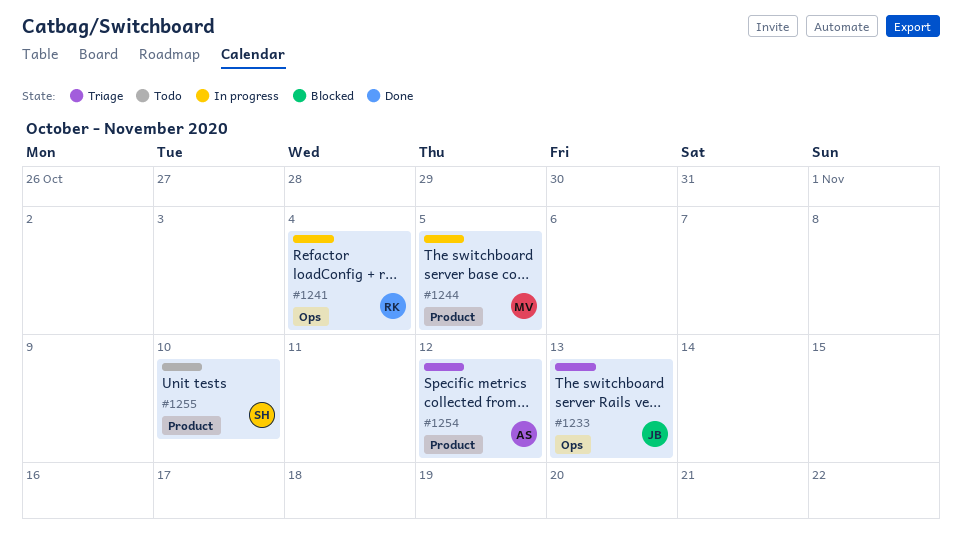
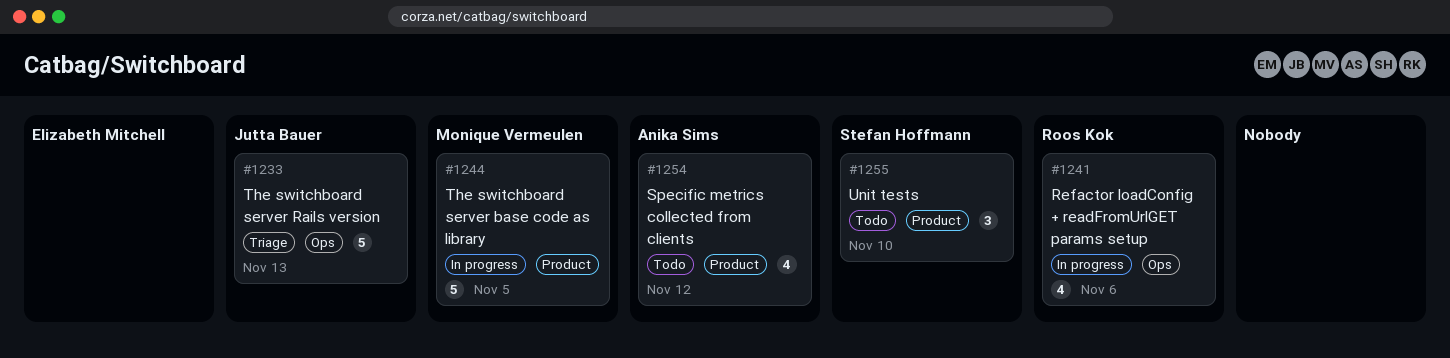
#1241, due: Nov 4 -> Nov 6
#1254, status: Triage -> Todo

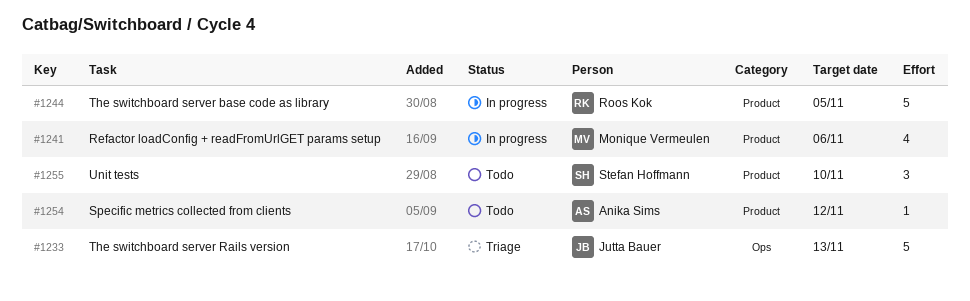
#1241, owner: Roos Kok -> Monique Vermeulen
#1241, label: Ops -> Product
#1244, owner: Monique Vermeulen -> Roos Kok
#1254, estimate: 4 -> 1

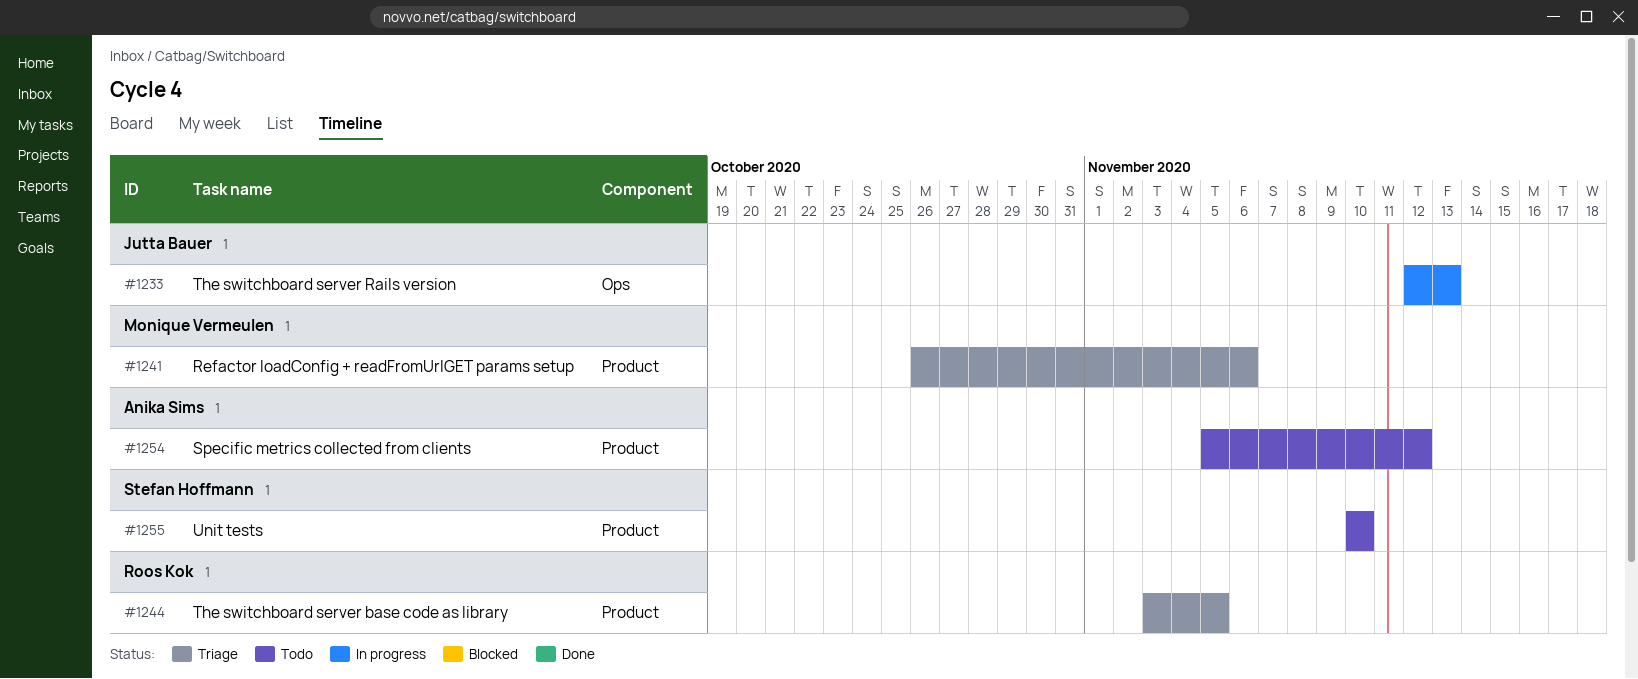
#1233, status: Triage -> In progress
#1241, status: In progress -> Triage
#1244, status: In progress -> Triage

